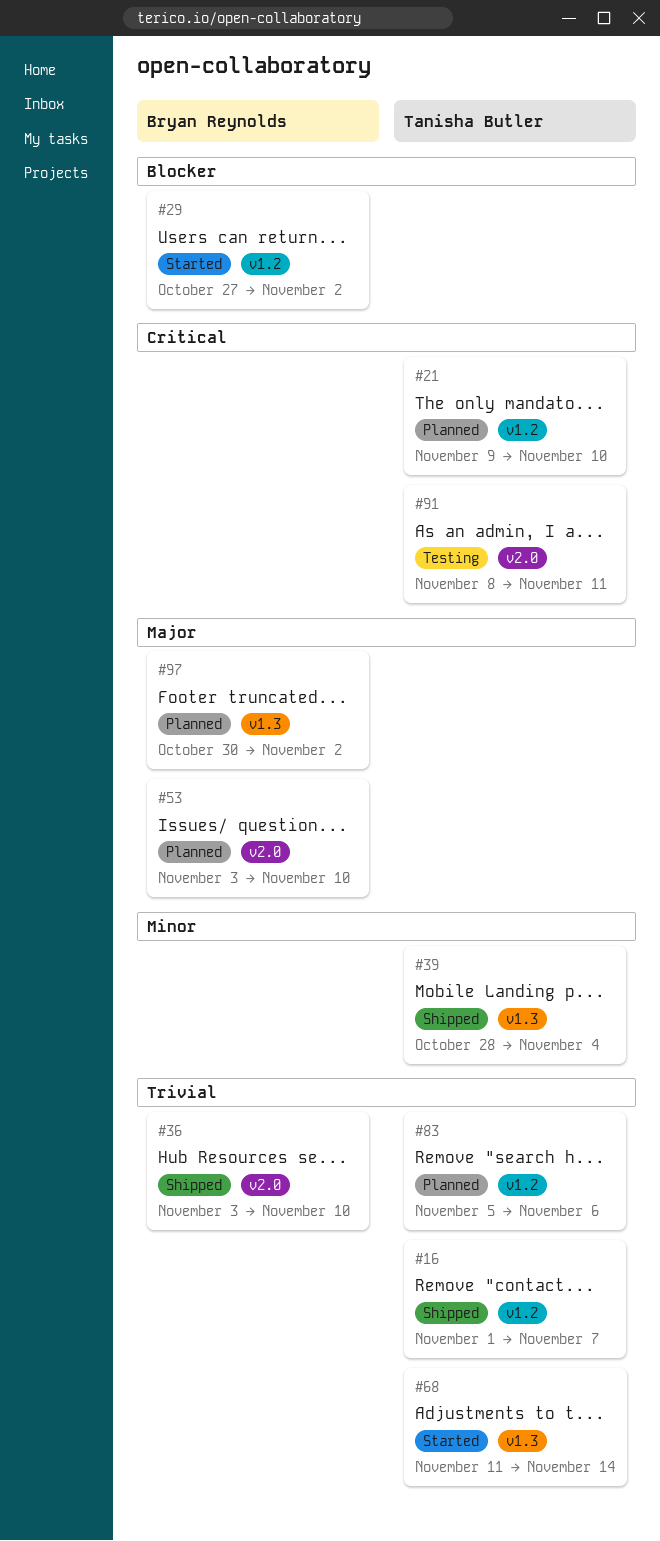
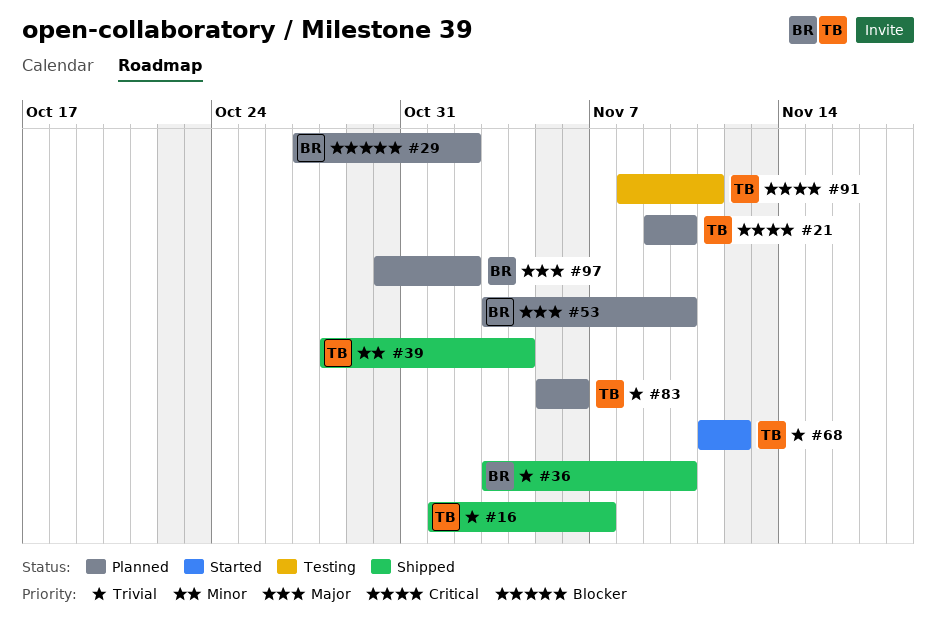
#29, status: Started -> Planned
#68, due: Nov 14 -> Nov 12

